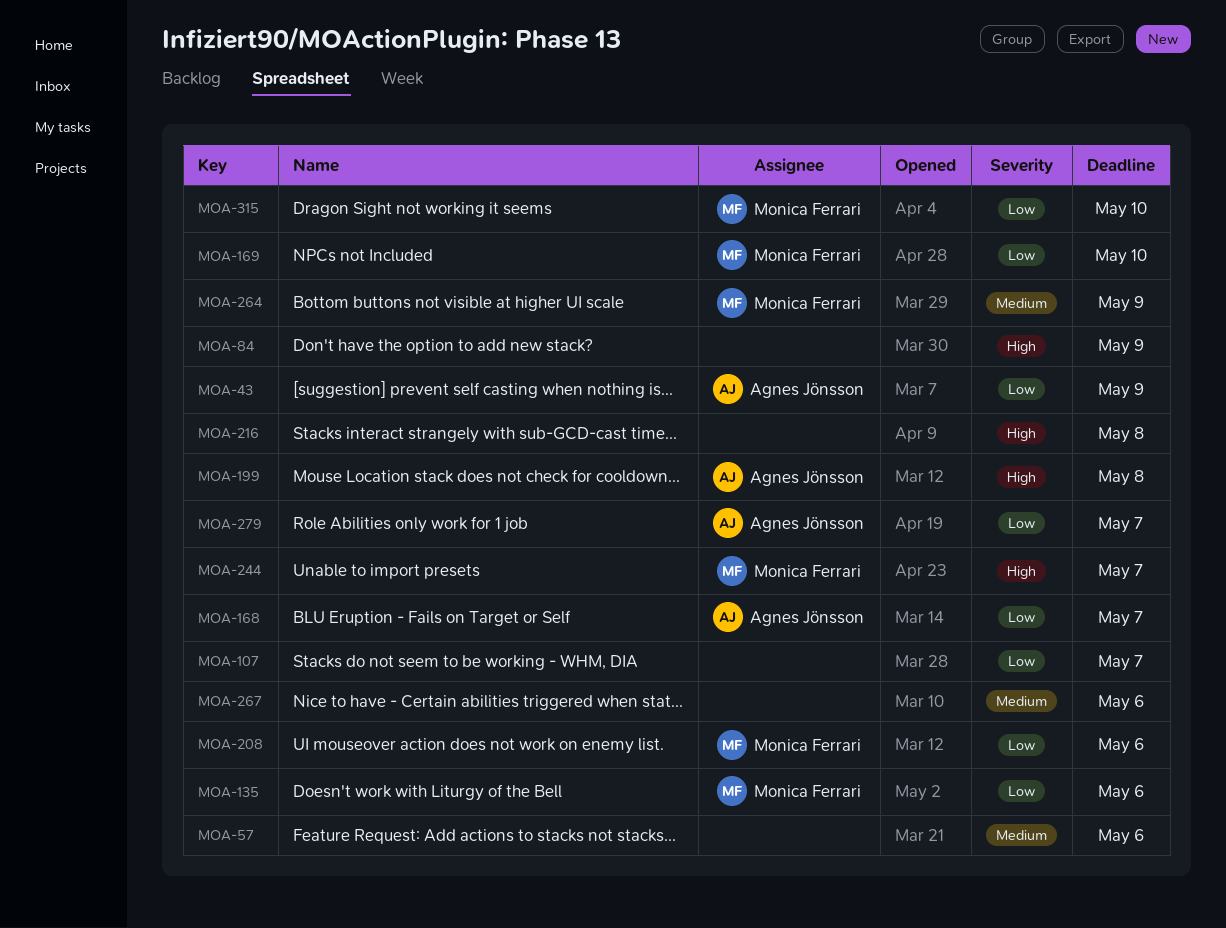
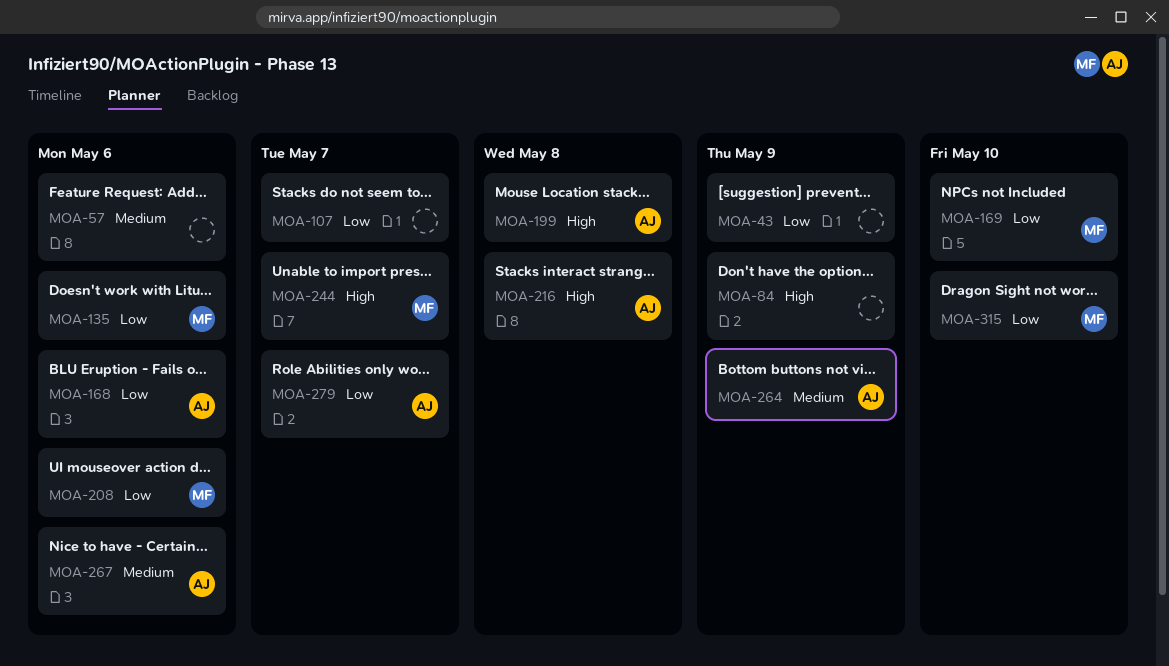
MOA-43, owner: Agnes Jönsson -> none
MOA-168, due: May 7 -> May 6
MOA-216, owner: none -> Agnes Jönsson
MOA-264, owner: Monica Ferrari -> Agnes Jönsson
MOA-267, owner: none -> Agnes Jönsson

